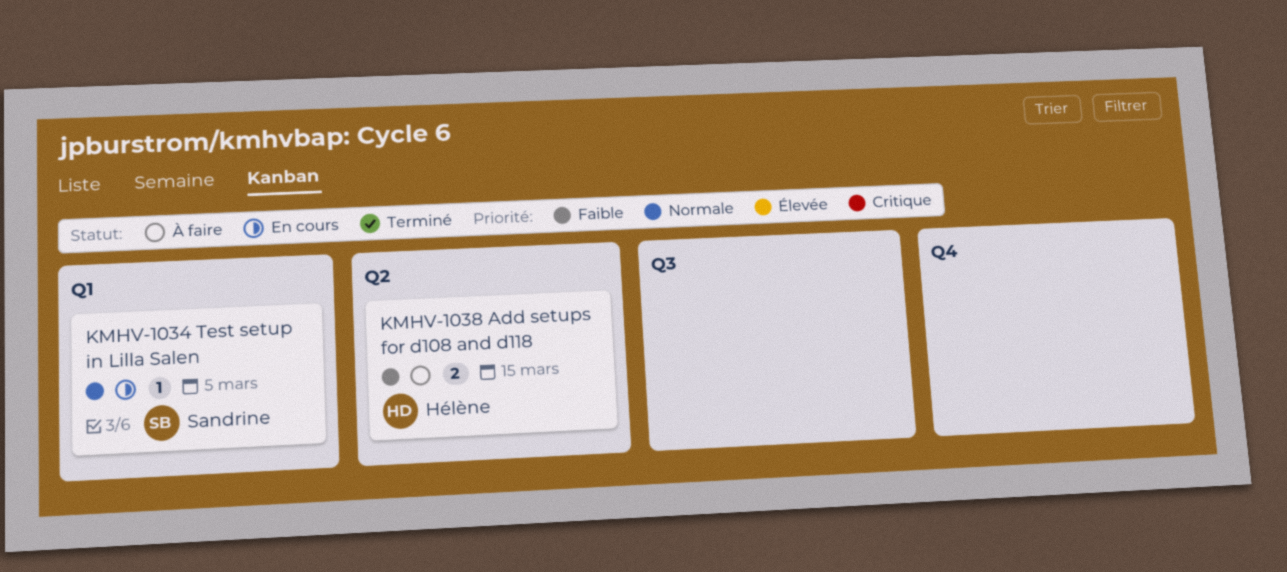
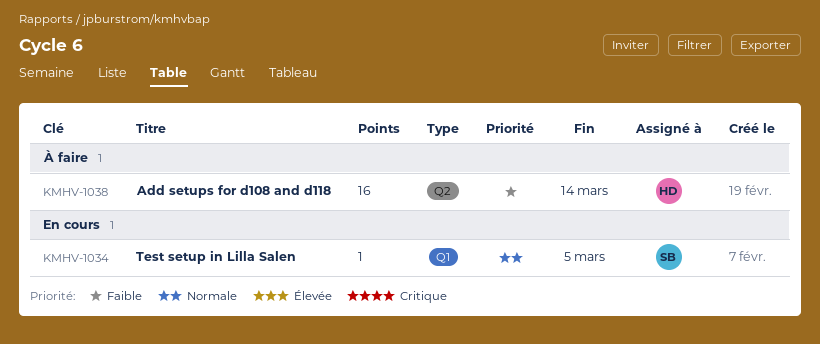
KMHV-1038, estimate: 2 -> 16
KMHV-1038, due: Mar 15 -> Mar 14

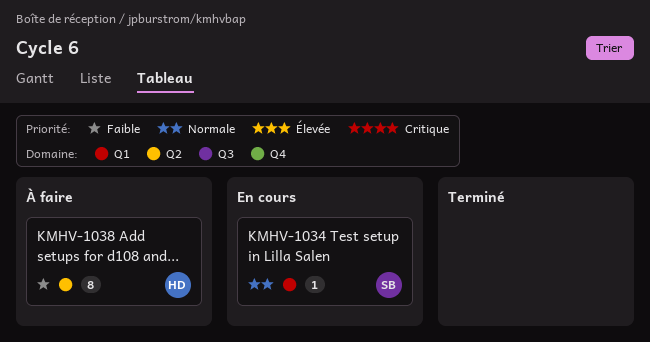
KMHV-1038, estimate: 16 -> 8

